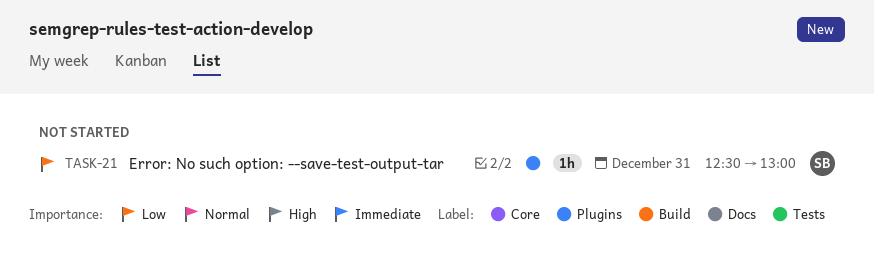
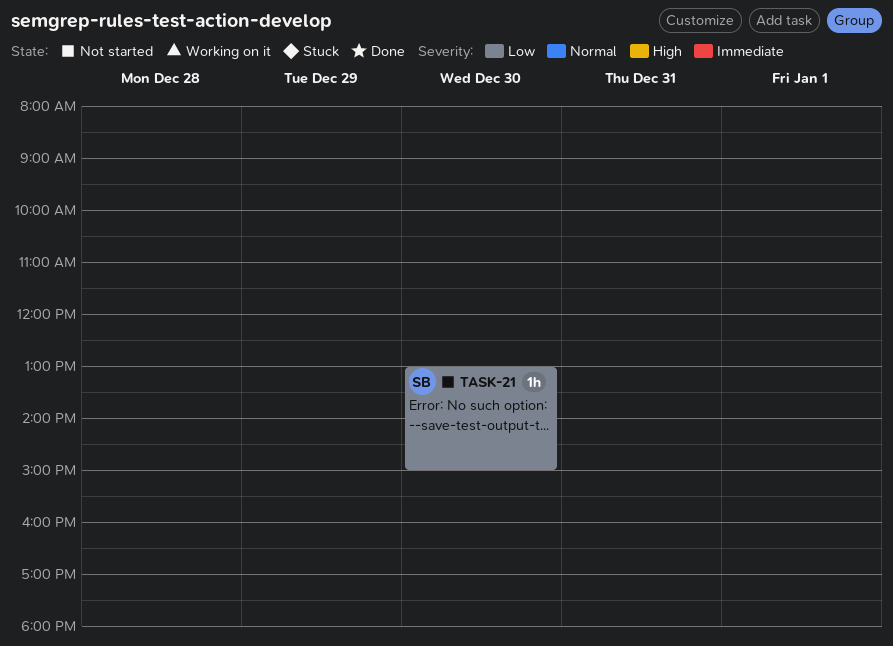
TASK-21, day: Dec 31 -> Dec 30
TASK-21, begins: 12:30 -> 13:00
TASK-21, ends: 13:00 -> 15:00

